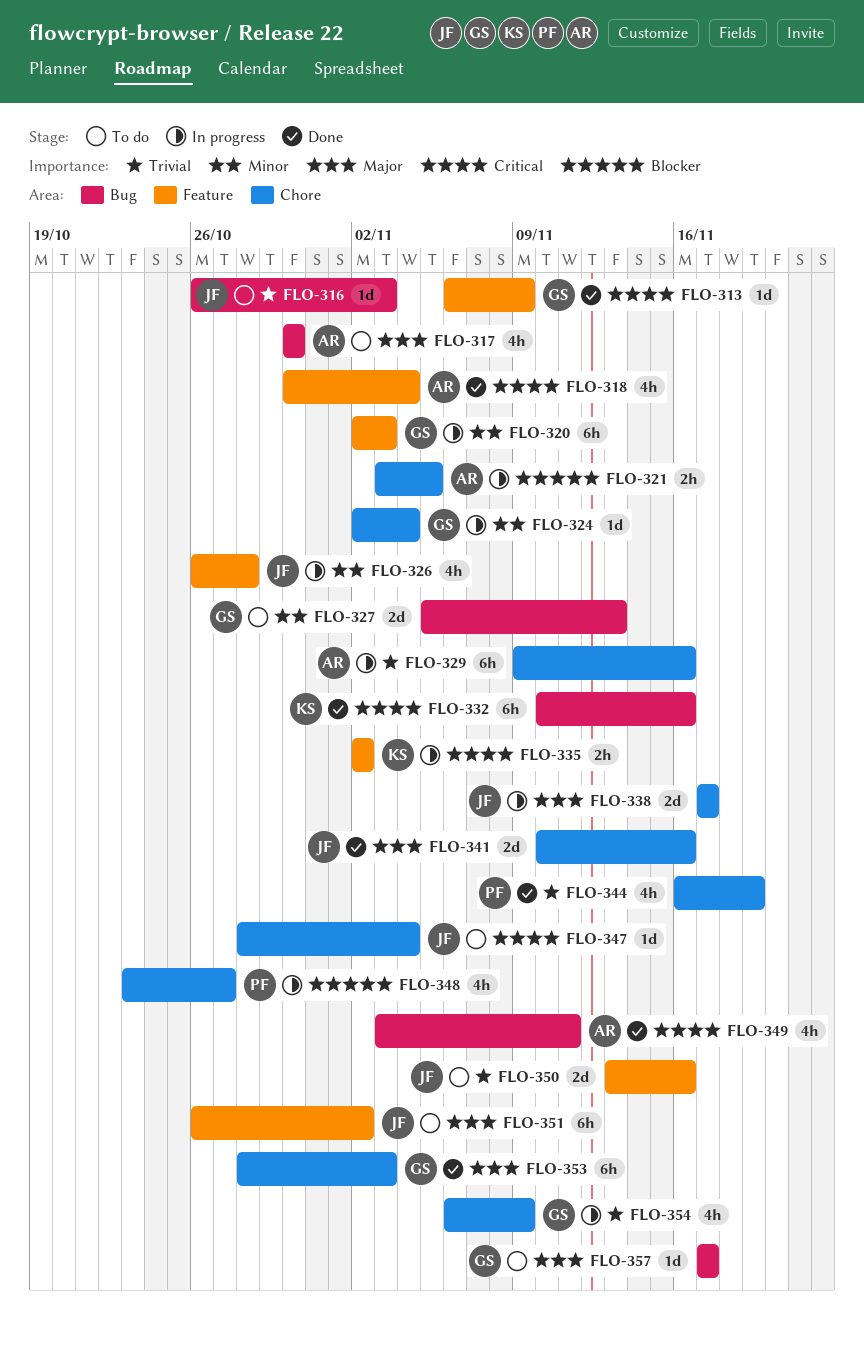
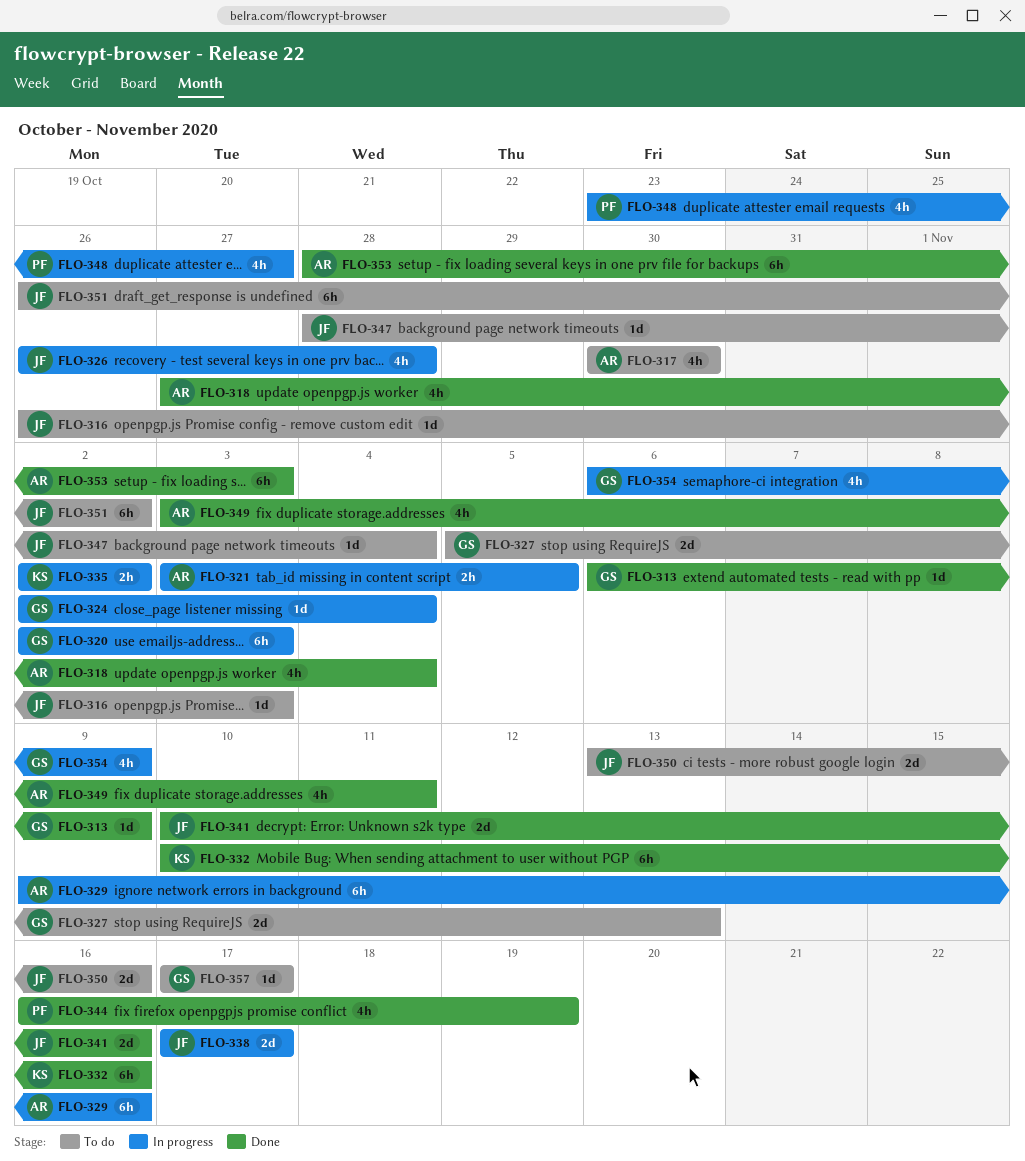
FLO-318, start: Oct 30 -> Oct 27
FLO-353, owner: GS -> AR

